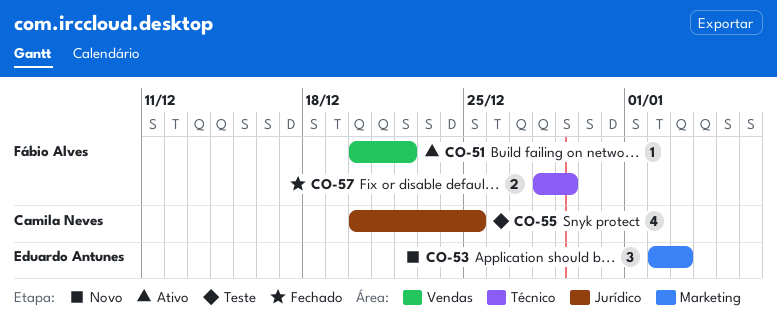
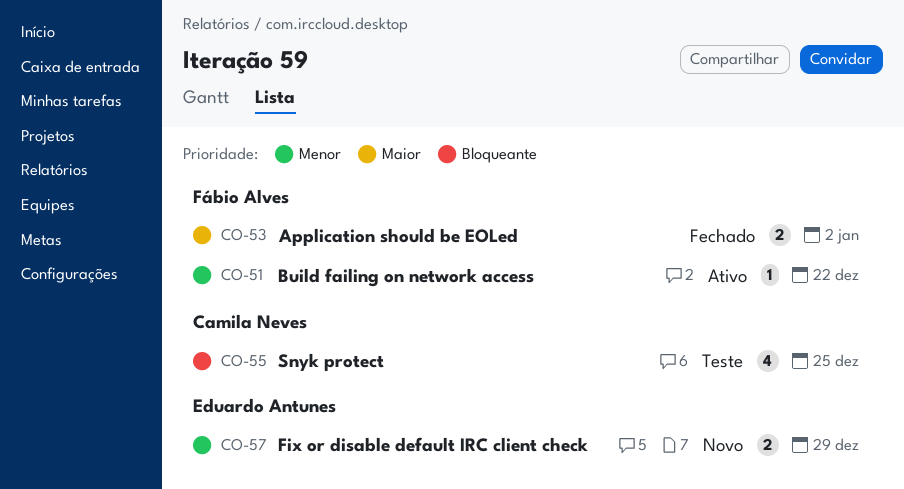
CO-53, status: Novo -> Fechado
CO-53, owner: Eduardo Antunes -> Fábio Alves
CO-53, estimate: 3 -> 2
CO-53, due: Jan 3 -> Jan 2
CO-57, status: Fechado -> Novo
CO-57, owner: Fábio Alves -> Eduardo Antunes

